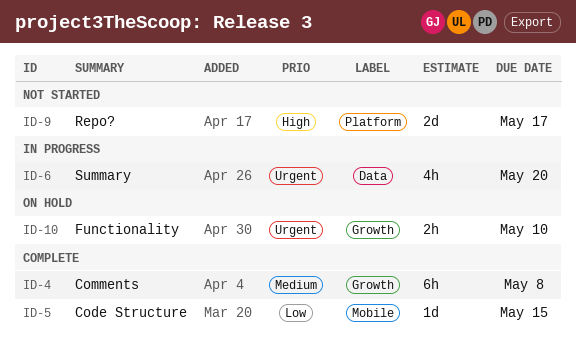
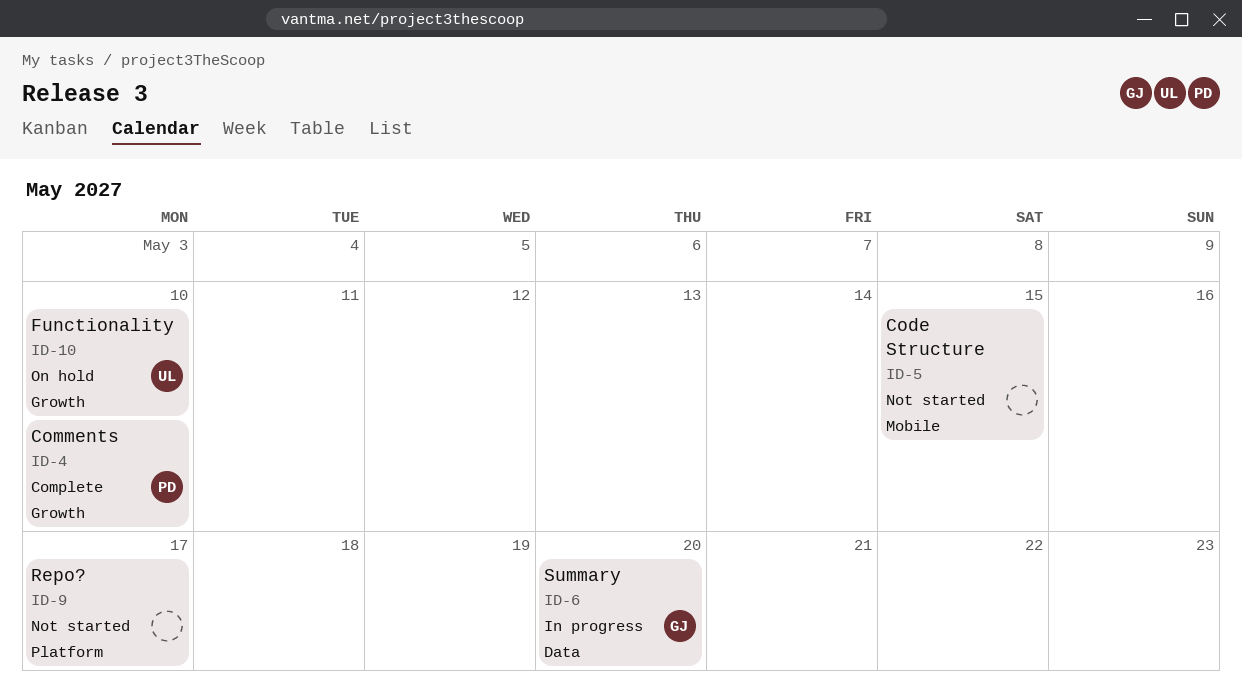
ID-4, due: May 8 -> May 10
ID-5, status: Complete -> Not started

